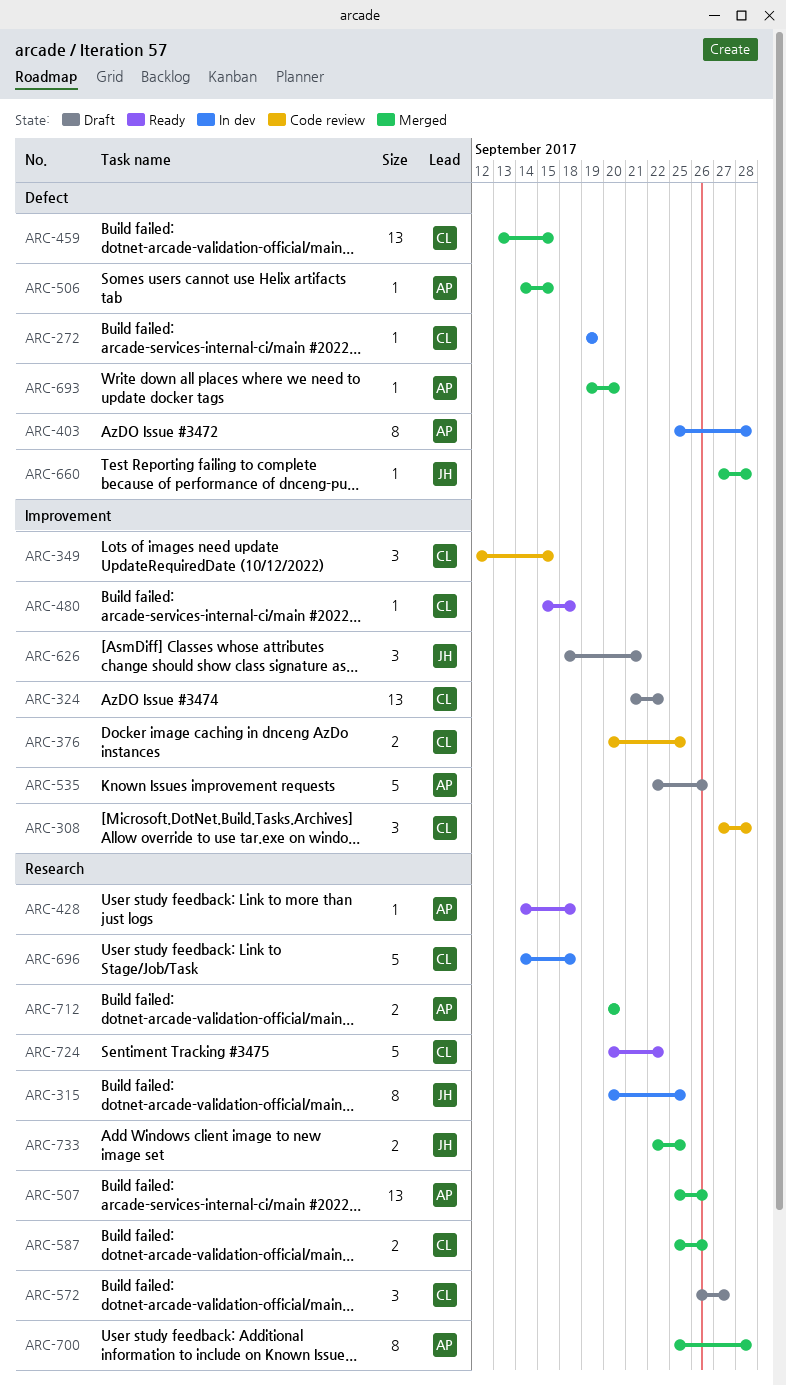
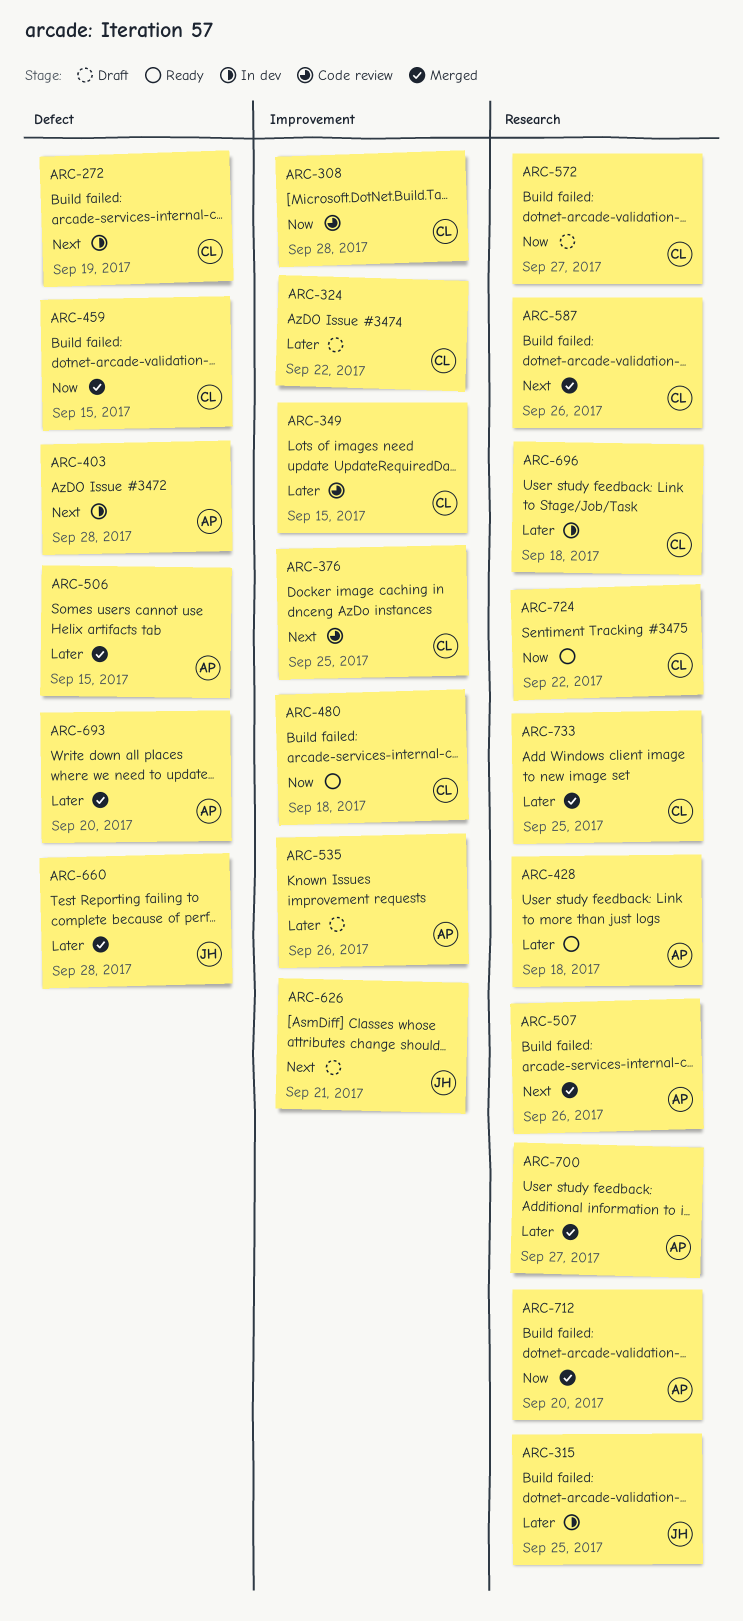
ARC-700, due: Sep 28 -> Sep 27
ARC-733, owner: JH -> CL

